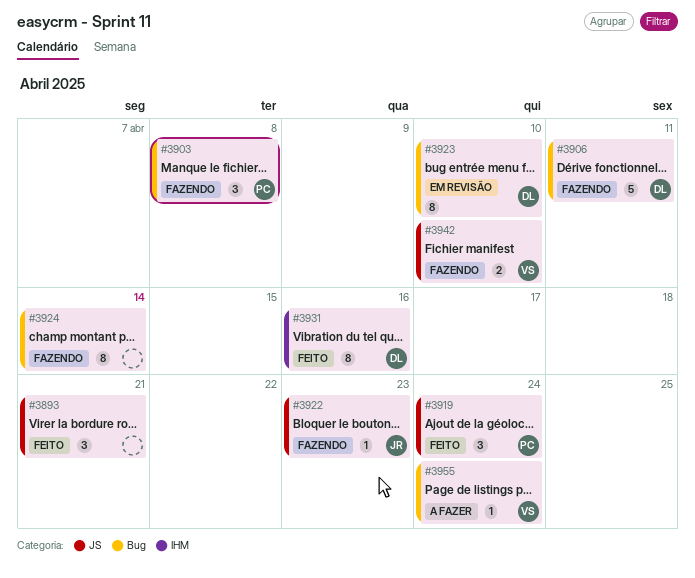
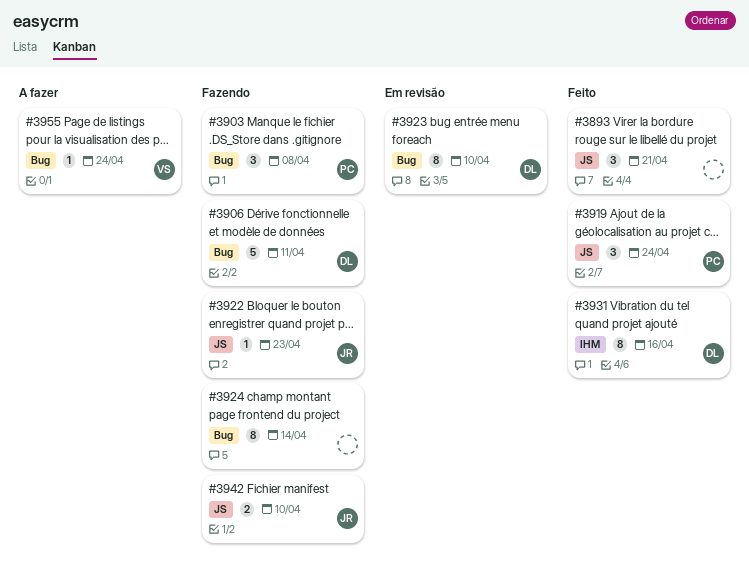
#3942, owner: VS -> JR

